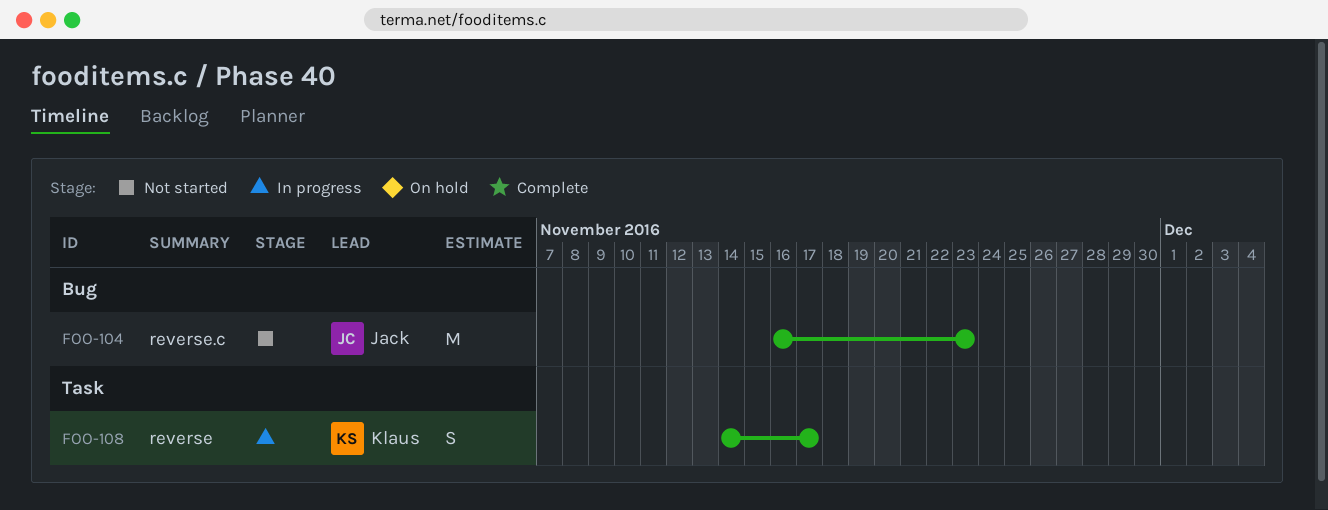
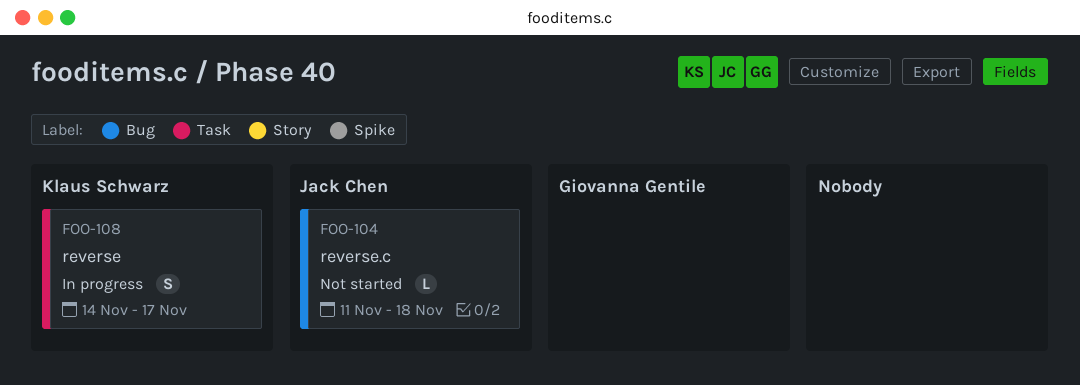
FOO-104, estimate: M -> L
FOO-104, start: Nov 16 -> Nov 11
FOO-104, due: Nov 23 -> Nov 18

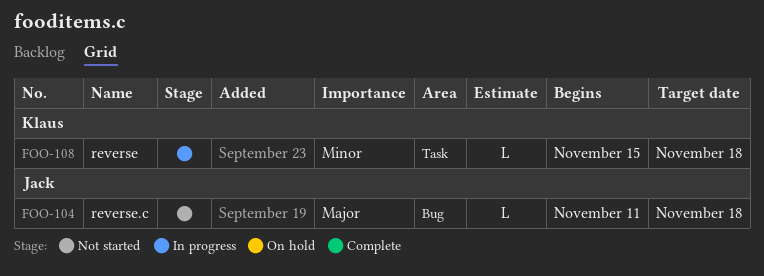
FOO-108, estimate: S -> L
FOO-108, start: Nov 14 -> Nov 15
FOO-108, due: Nov 17 -> Nov 18

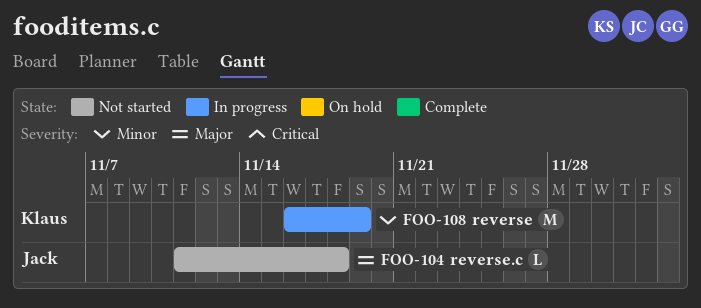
FOO-108, estimate: L -> M
FOO-108, start: Nov 15 -> Nov 16
FOO-108, due: Nov 18 -> Nov 19

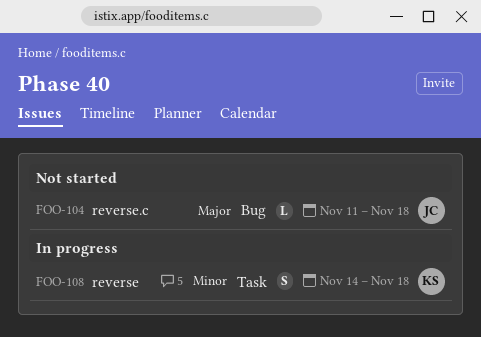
FOO-108, estimate: M -> S
FOO-108, start: Nov 16 -> Nov 14
FOO-108, due: Nov 19 -> Nov 18

